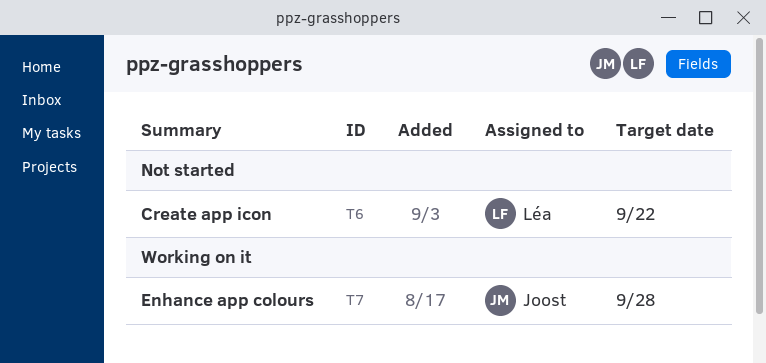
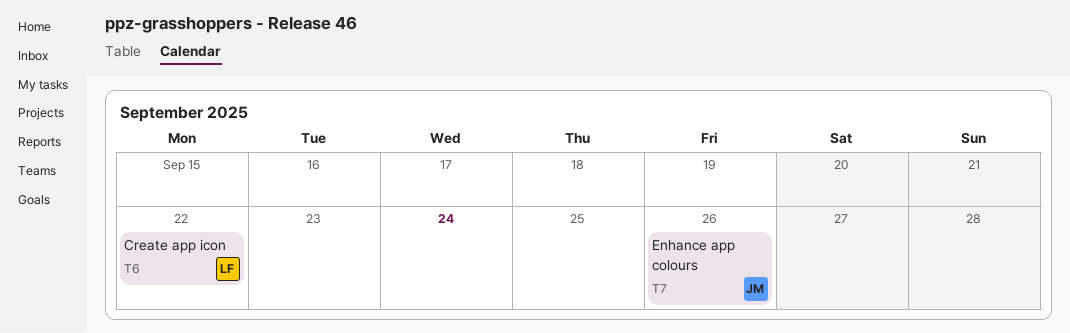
T7, due: Sep 28 -> Sep 26

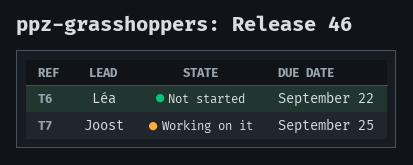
T7, due: Sep 26 -> Sep 25

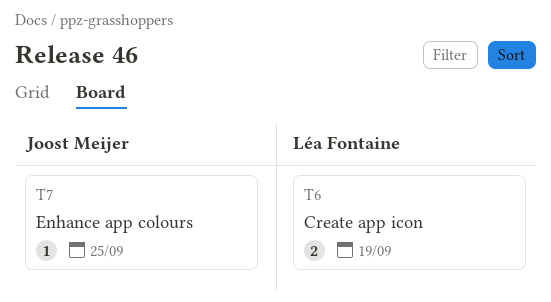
T6, due: Sep 22 -> Sep 19

